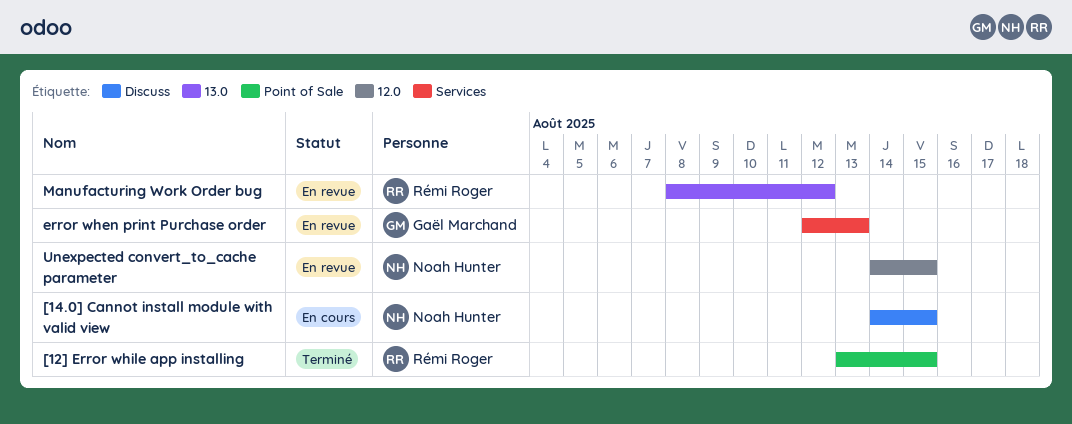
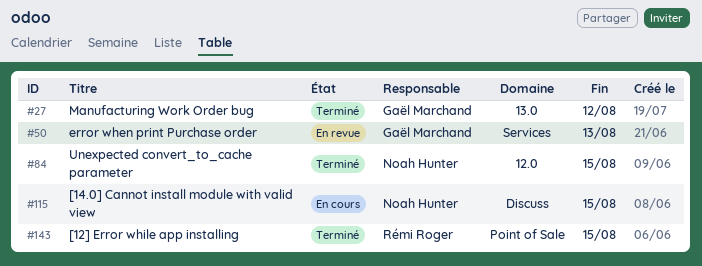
Manufacturing Work Order bug, status: En revue -> Terminé
Manufacturing Work Order bug, owner: Rémi Roger -> Gaël Marchand
Unexpected convert_to_cache parameter, status: En revue -> Terminé

